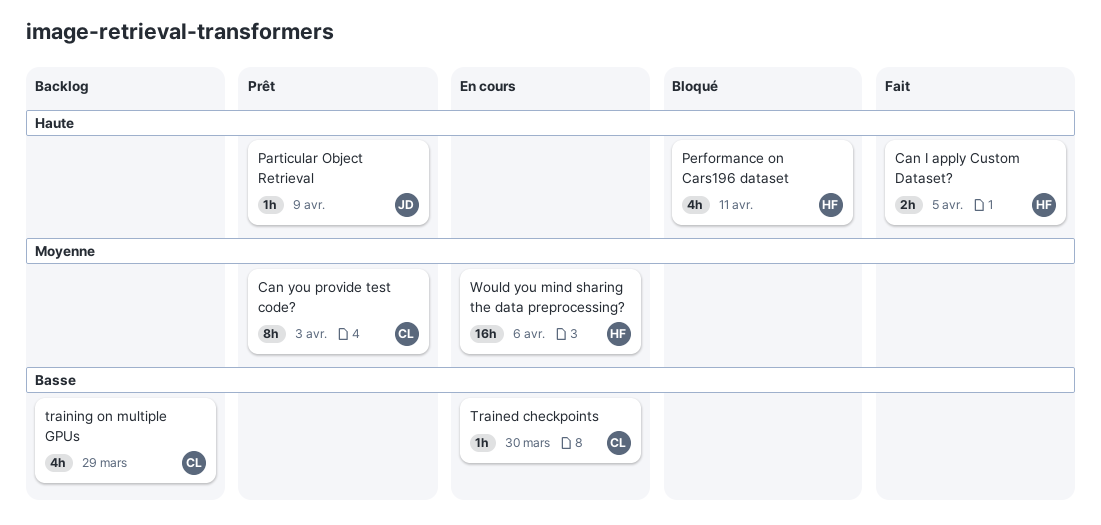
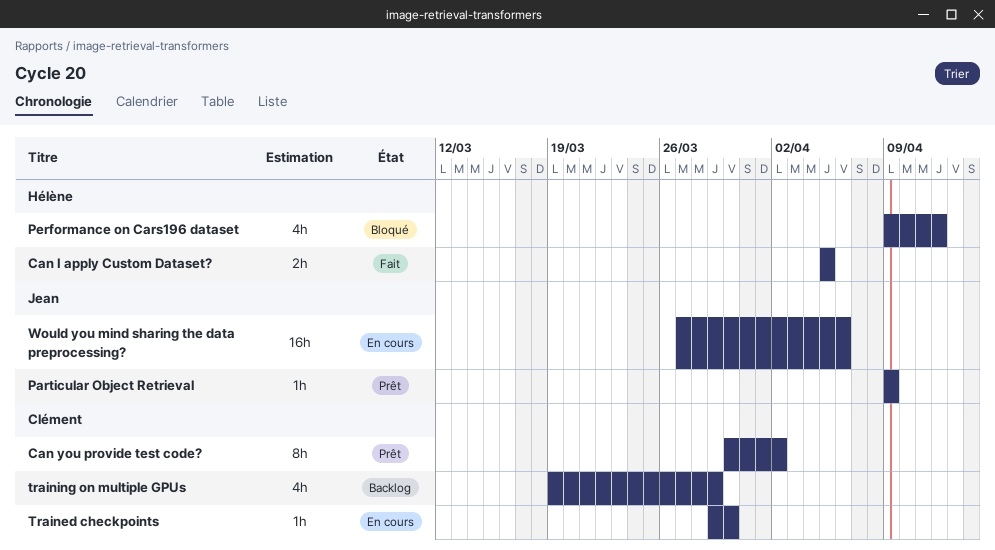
Can you provide test code?, due: Apr 3 -> Apr 2
Performance on Cars196 dataset, due: Apr 11 -> Apr 12
Would you mind sharing the data preprocessing?, owner: Hélène -> Jean

